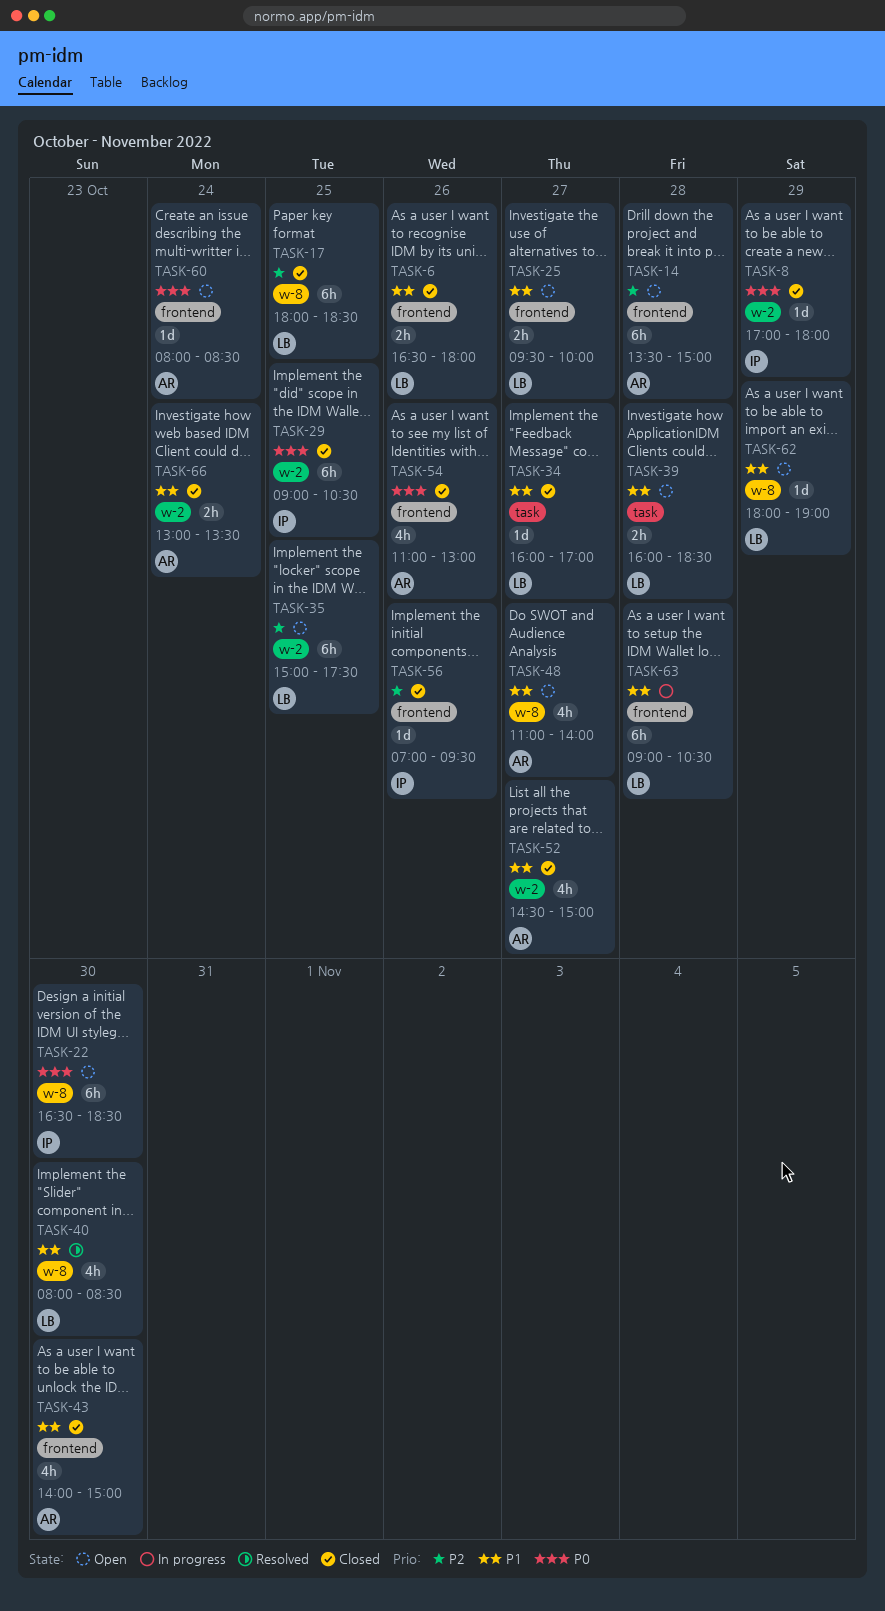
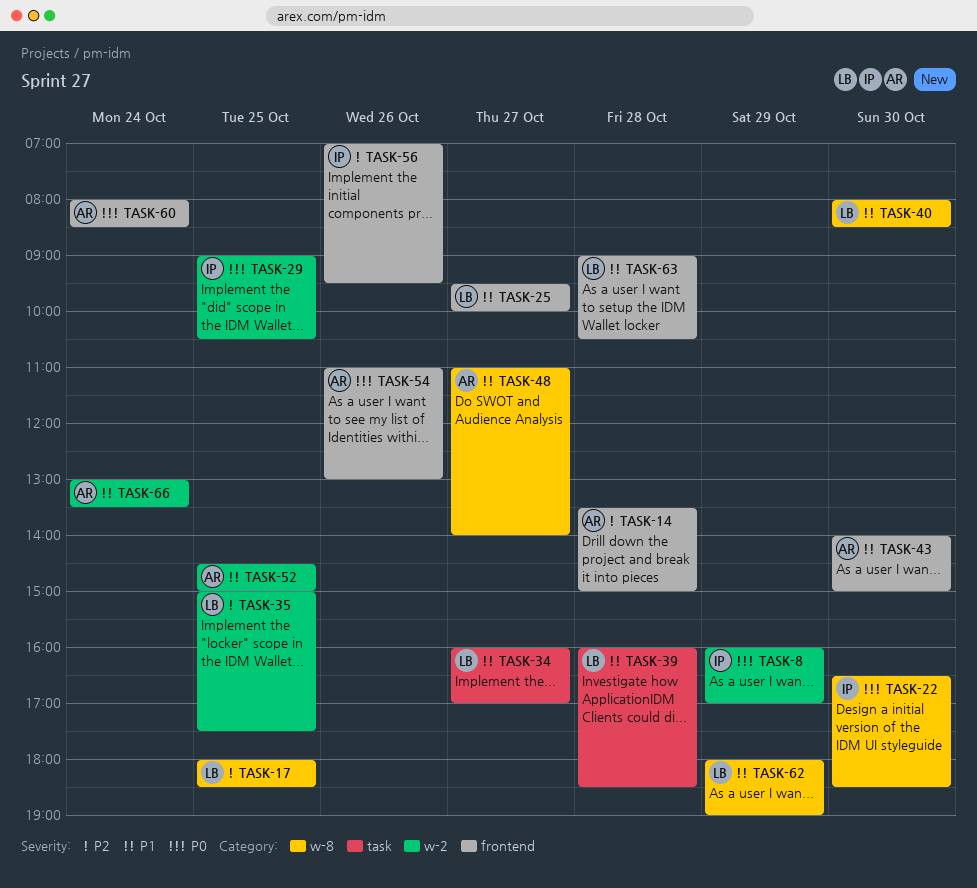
TASK-6: present -> none
TASK-8, begins: 17:00 -> 16:00
TASK-8, ends: 18:00 -> 17:00
TASK-52, day: Oct 27 -> Oct 25

